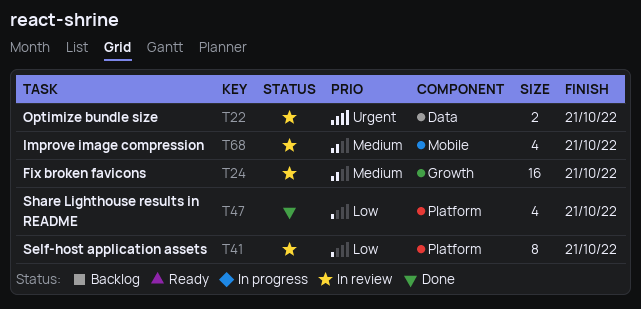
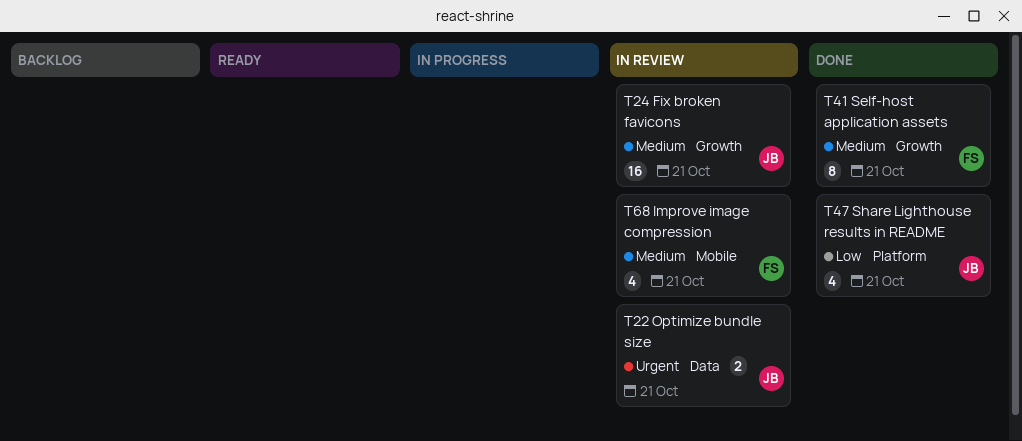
T41, status: In review -> Done
T41, priority: Low -> Medium
T41, label: Platform -> Growth

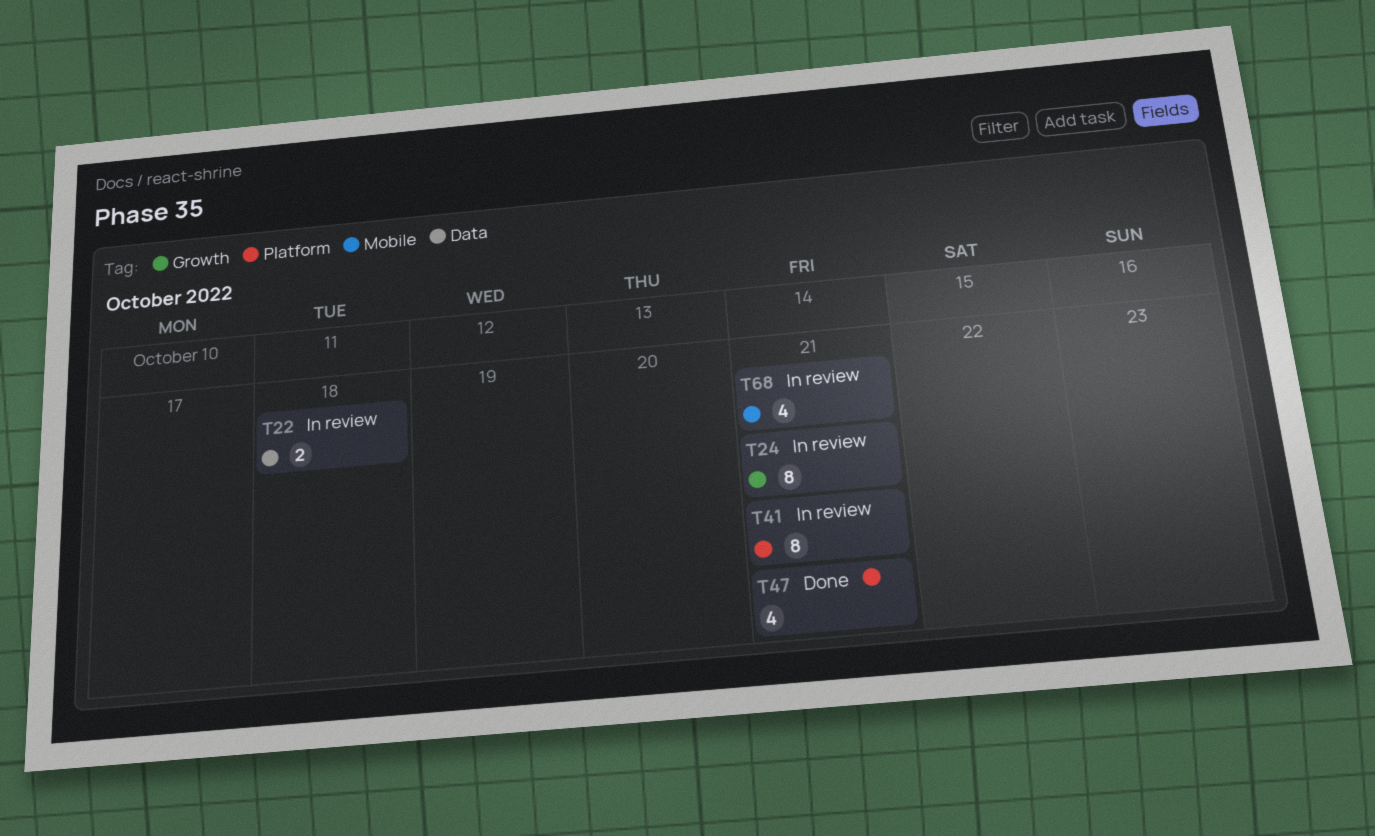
T22, due: Oct 21 -> Oct 18
T24, estimate: 16 -> 8
T41, status: Done -> In review
T41, label: Growth -> Platform

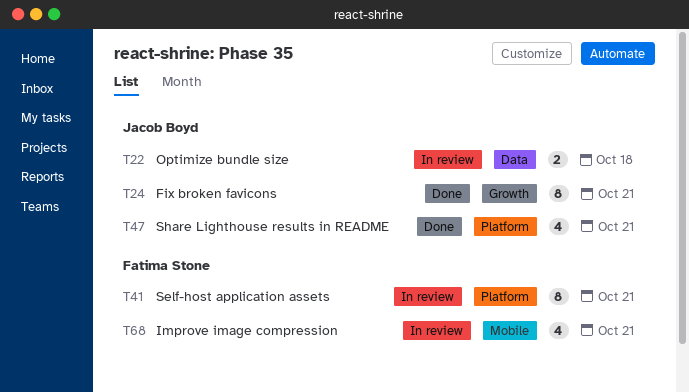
T24, status: In review -> Done

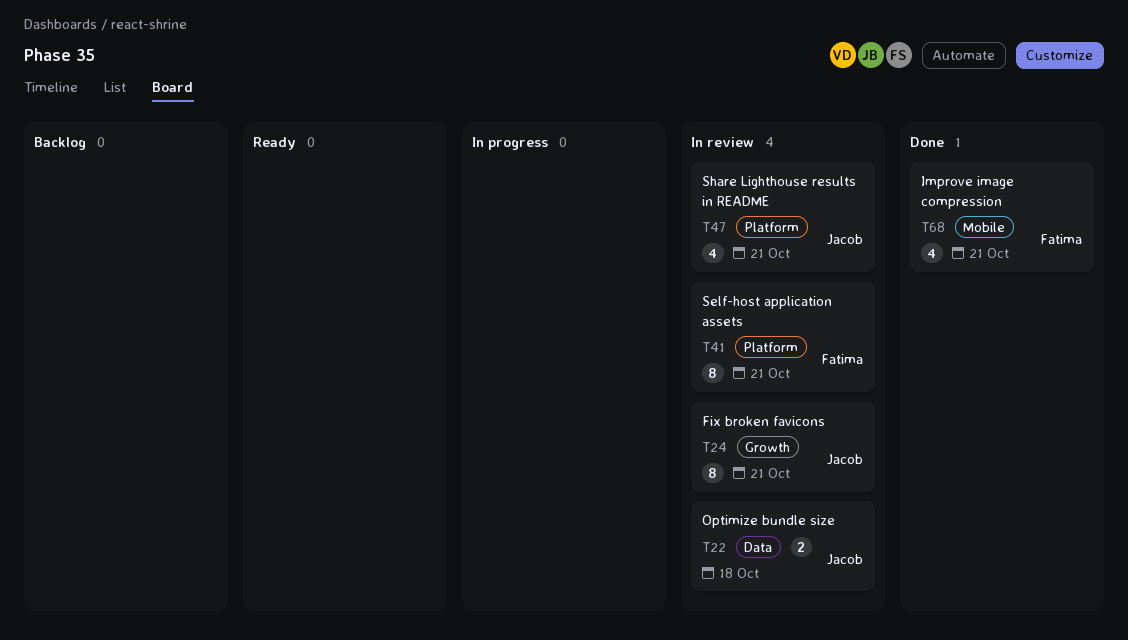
T24, status: Done -> In review
T47, status: Done -> In review
T68, status: In review -> Done

